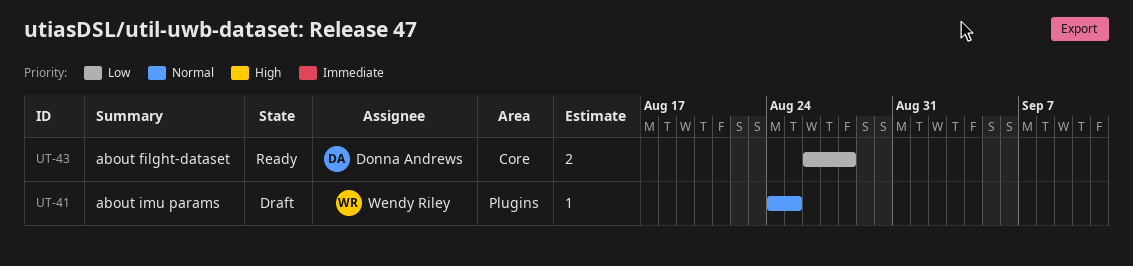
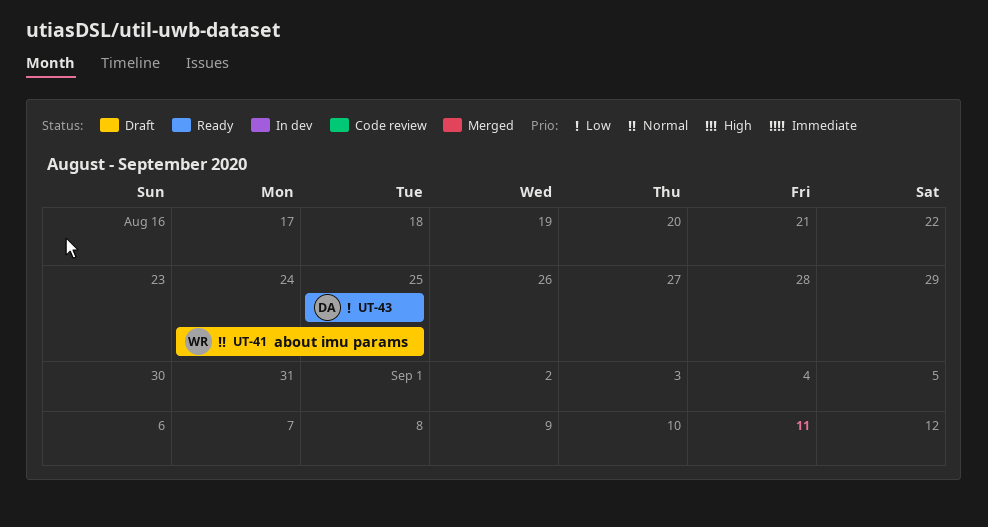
UT-43, start: Aug 26 -> Aug 25
UT-43, due: Aug 28 -> Aug 25

